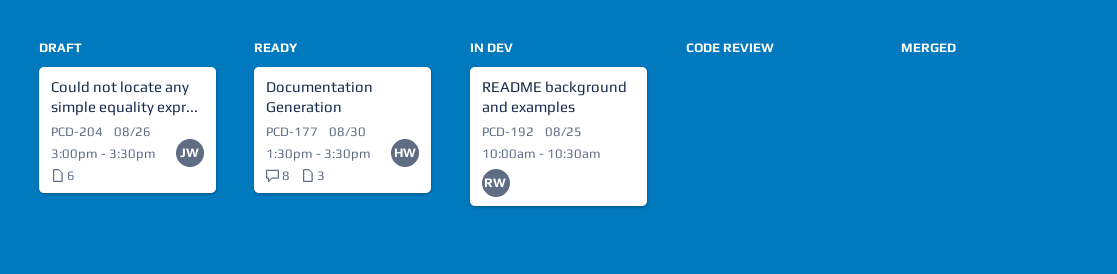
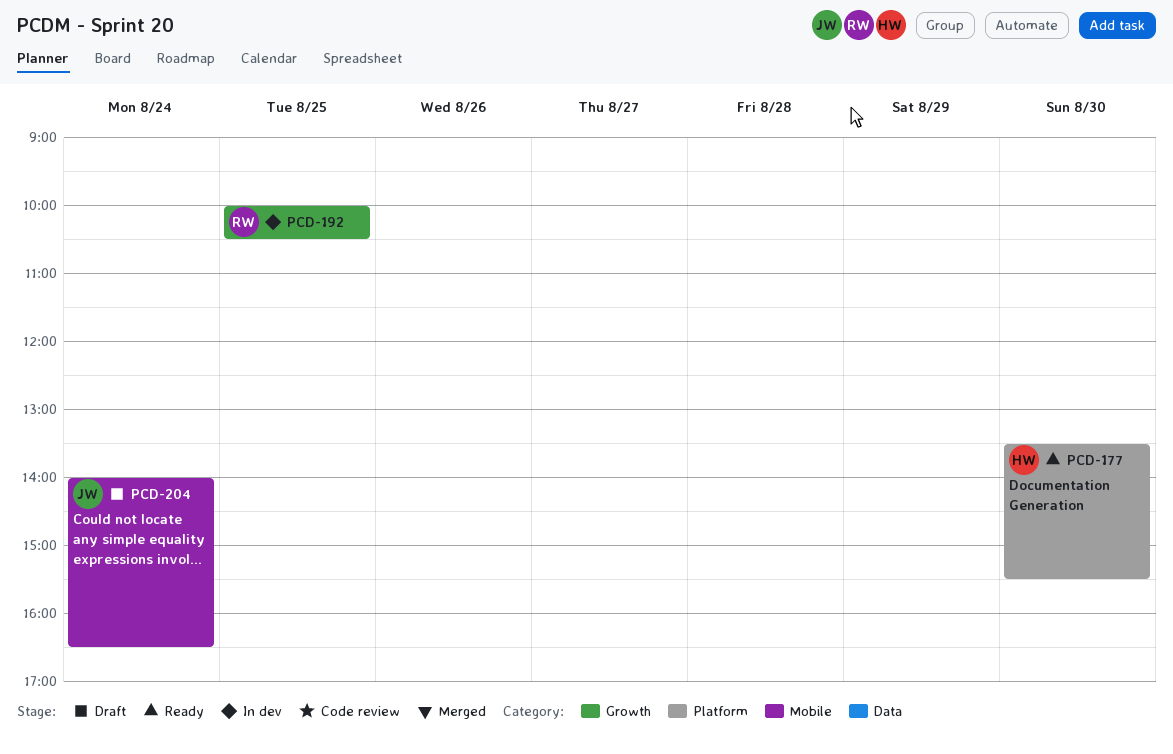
PCD-204, day: Aug 26 -> Aug 24
PCD-204, begins: 15:00 -> 14:00
PCD-204, ends: 15:30 -> 16:30

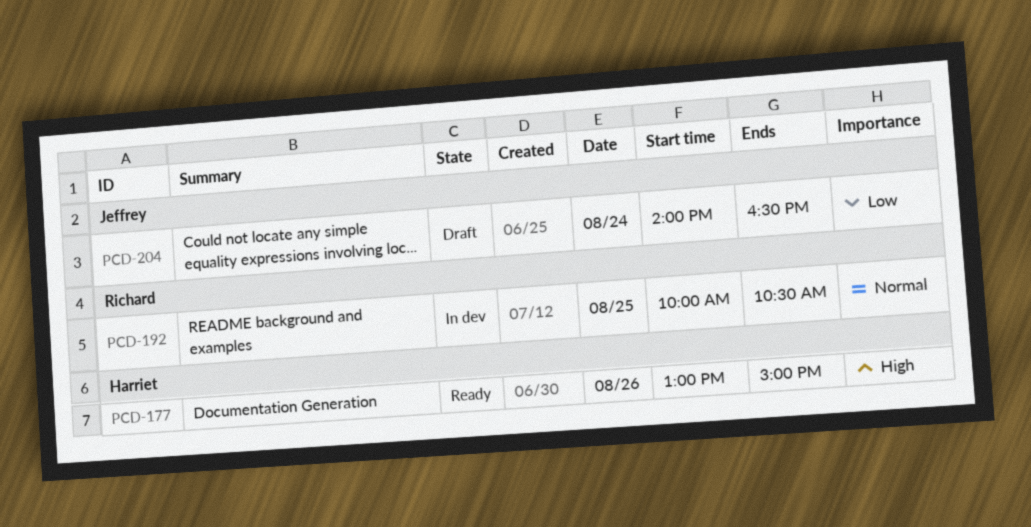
PCD-177, day: Aug 30 -> Aug 26
PCD-177, begins: 13:30 -> 13:00
PCD-177, ends: 15:30 -> 15:00

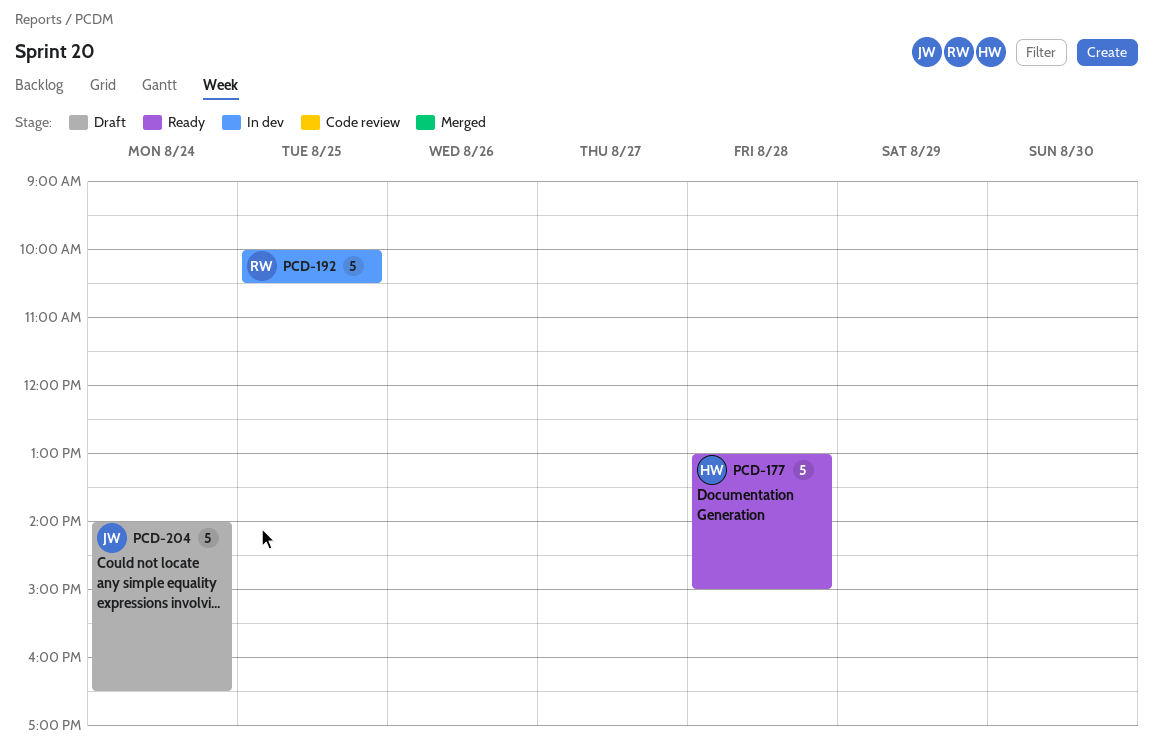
PCD-177, day: Aug 26 -> Aug 28

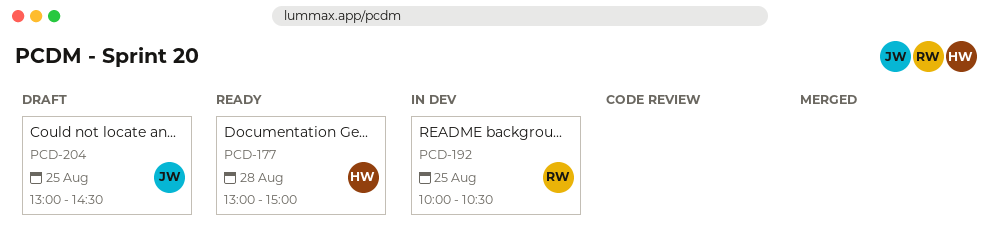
PCD-204, day: Aug 24 -> Aug 25
PCD-204, begins: 14:00 -> 13:00
PCD-204, ends: 16:30 -> 14:30

